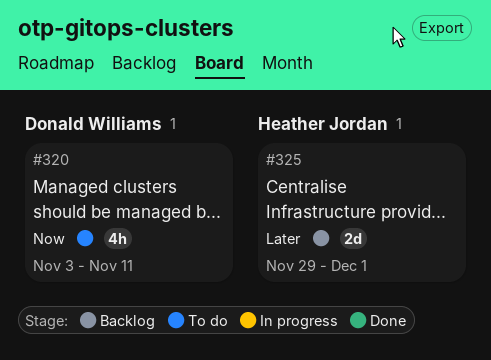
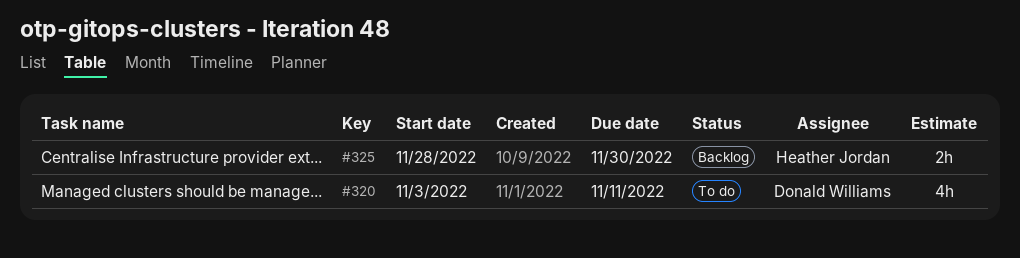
#325, estimate: 2d -> 2h
#325, start: Nov 29 -> Nov 28
#325, due: Dec 1 -> Nov 30

